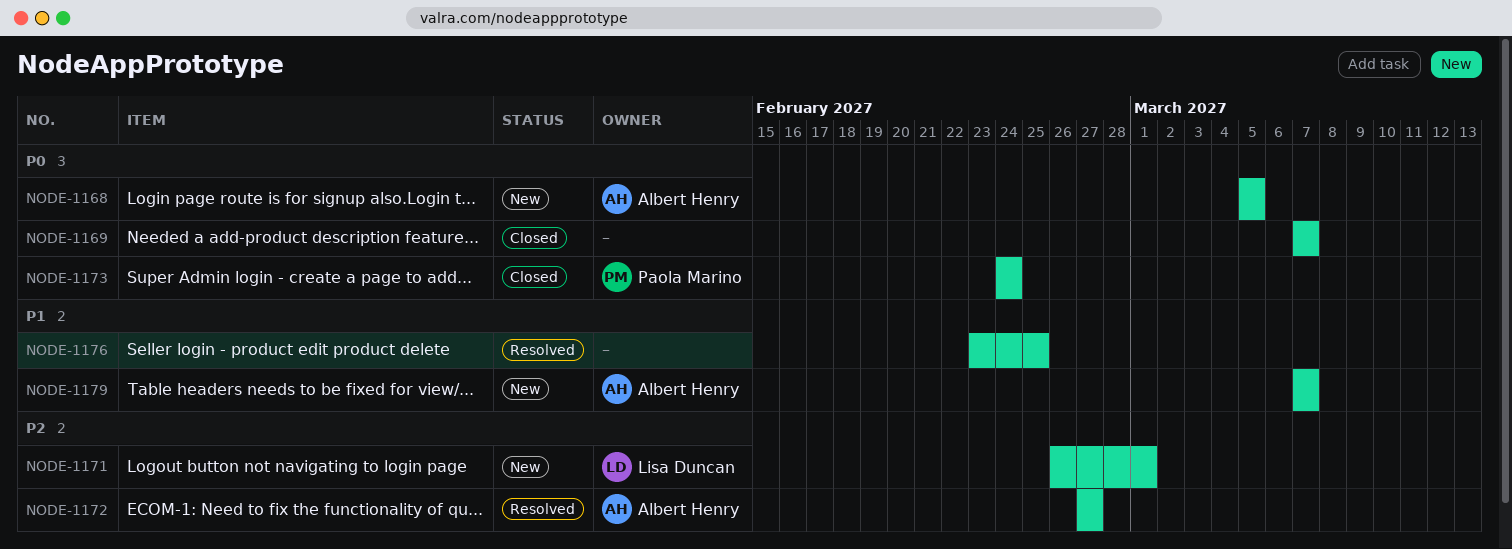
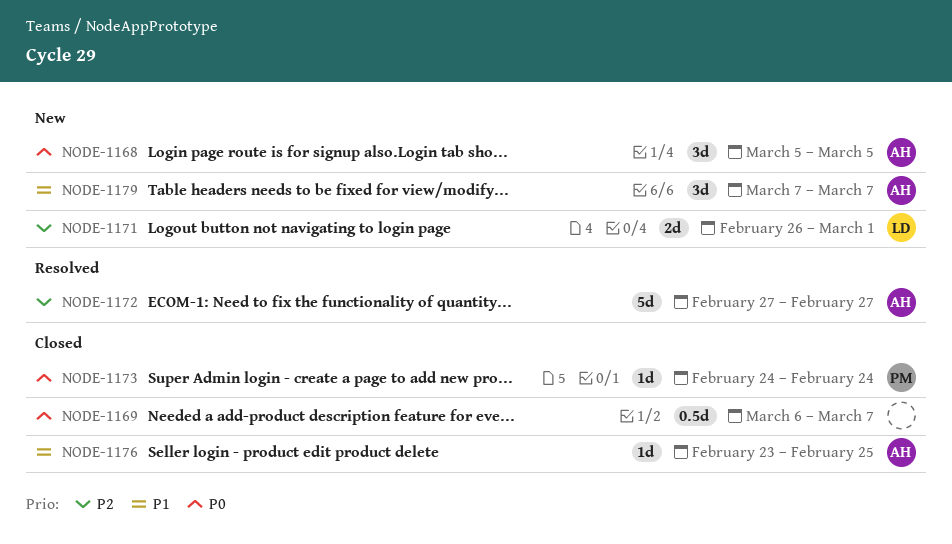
NODE-1169, start: Mar 7 -> Mar 6
NODE-1176, status: Resolved -> Closed
NODE-1176, owner: none -> Albert Henry

